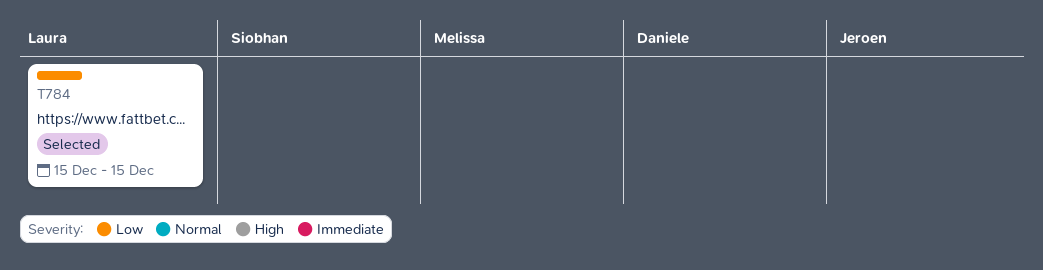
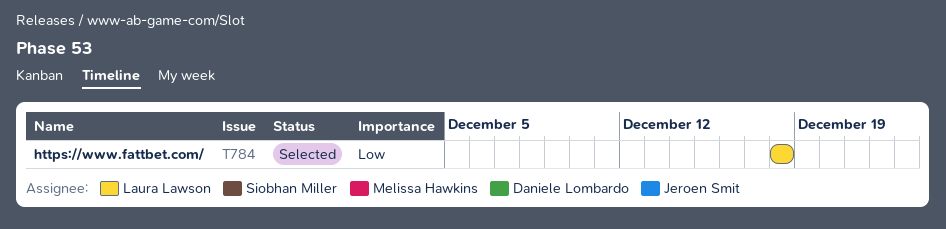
T784, start: Dec 15 -> Dec 18
T784, due: Dec 15 -> Dec 18

